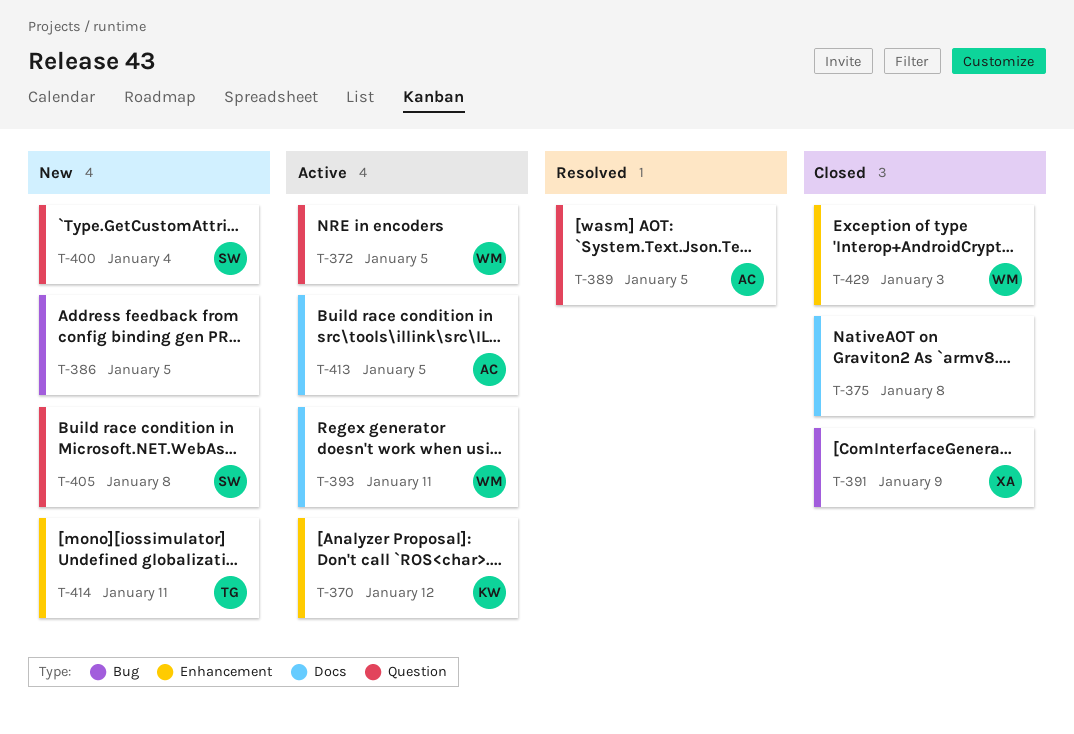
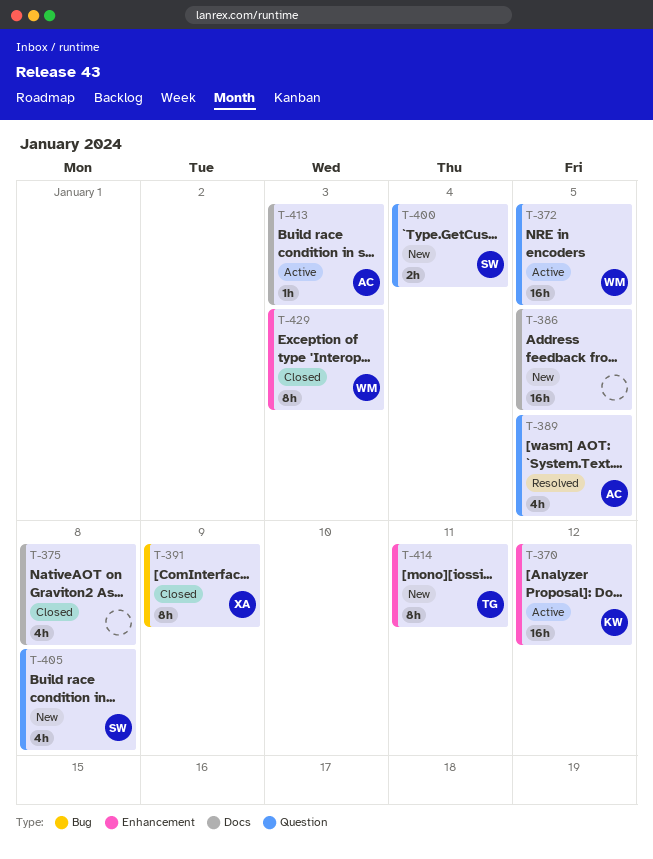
T-386, label: Bug -> Docs
T-393: present -> none
T-413, due: Jan 5 -> Jan 3

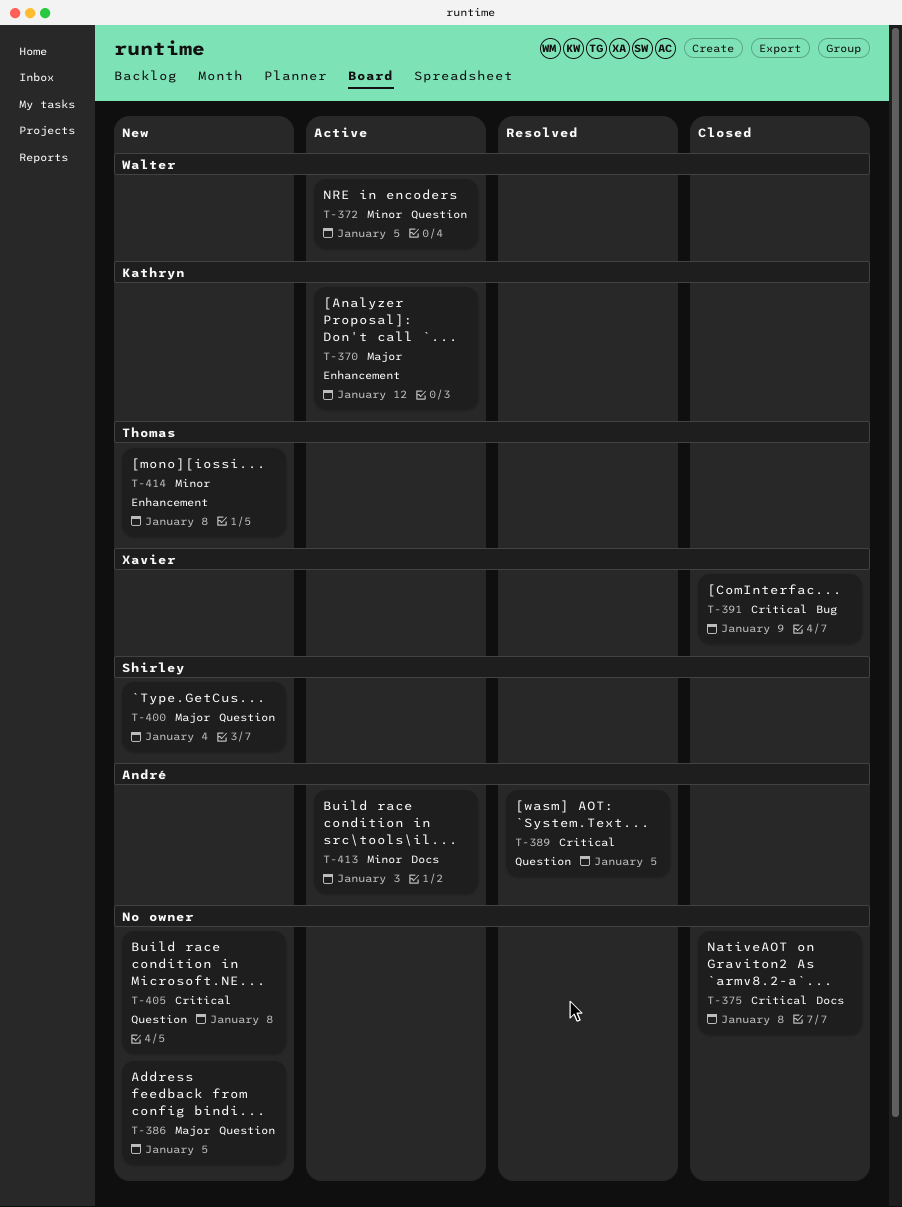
T-386, label: Docs -> Question
T-405, owner: Shirley -> none
T-414, due: Jan 11 -> Jan 8
T-429: present -> none

